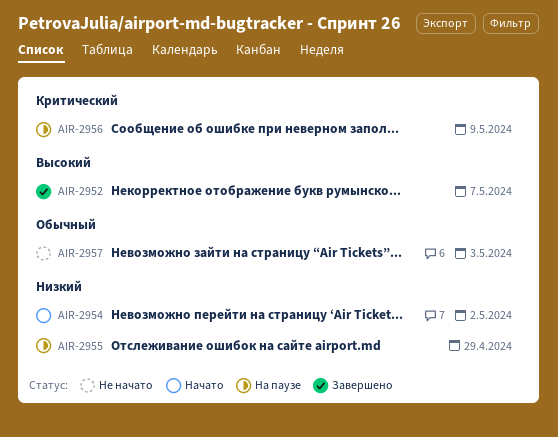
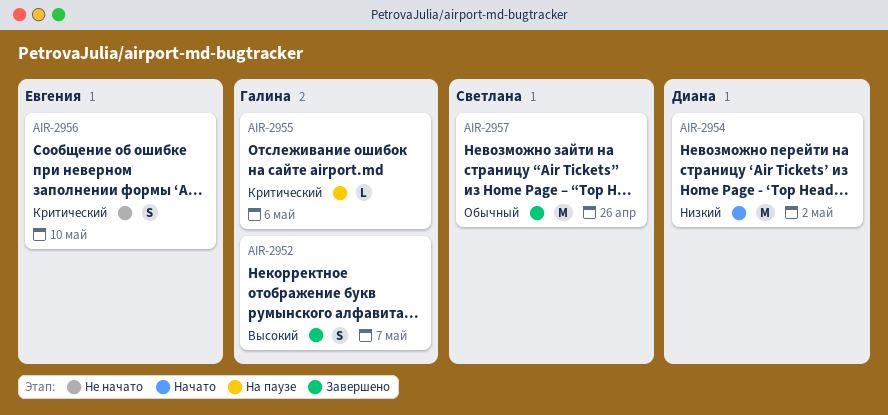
AIR-2955, priority: Низкий -> Критический
AIR-2955, due: Apr 29 -> May 6
AIR-2956, status: На паузе -> Не начато
AIR-2956, due: May 9 -> May 10
AIR-2957, status: Не начато -> Завершено
AIR-2957, due: May 3 -> Apr 26

